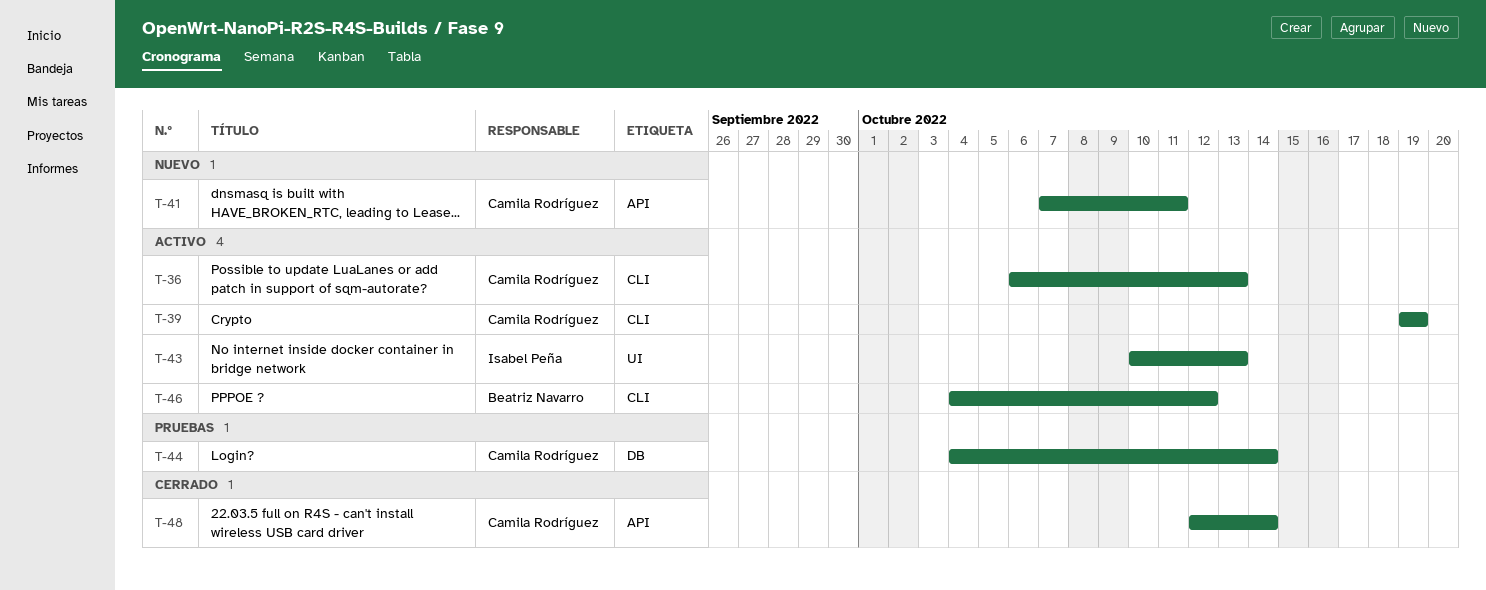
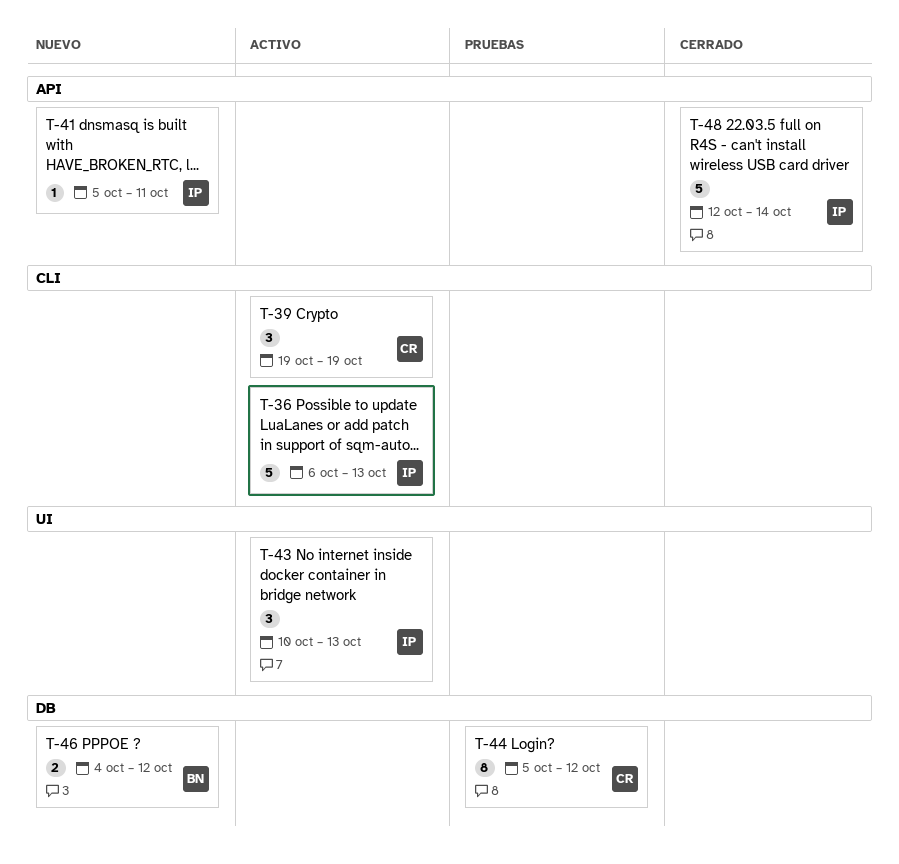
T-36, owner: Camila Rodríguez -> Isabel Peña
T-41, owner: Camila Rodríguez -> Isabel Peña
T-41, start: Oct 7 -> Oct 5
T-44, start: Oct 4 -> Oct 5
T-44, due: Oct 14 -> Oct 12
T-46, status: Activo -> Nuevo
T-46, label: CLI -> DB
T-48, owner: Camila Rodríguez -> Isabel Peña

